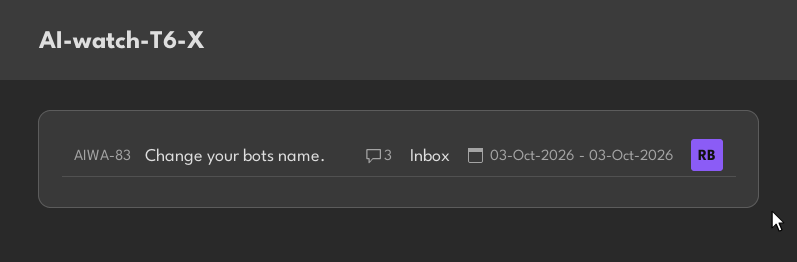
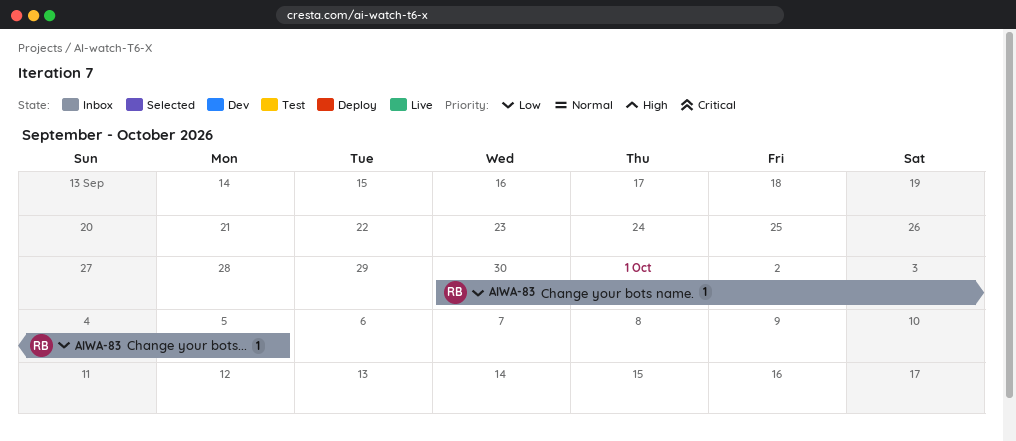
AIWA-83, start: Oct 3 -> Sep 30
AIWA-83, due: Oct 3 -> Oct 5

